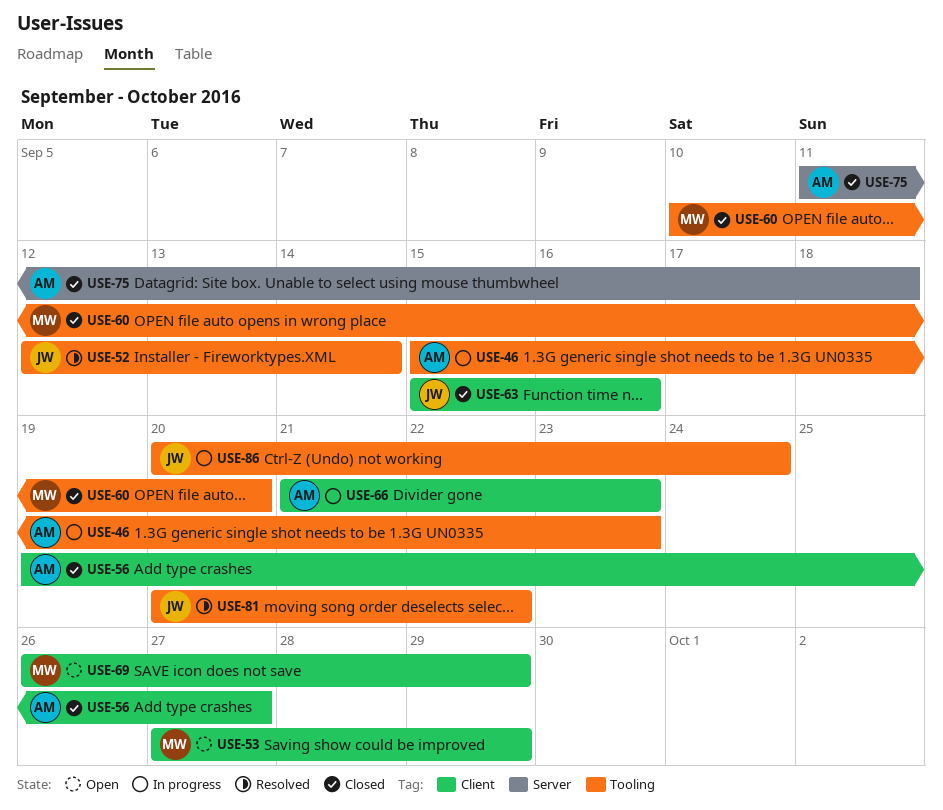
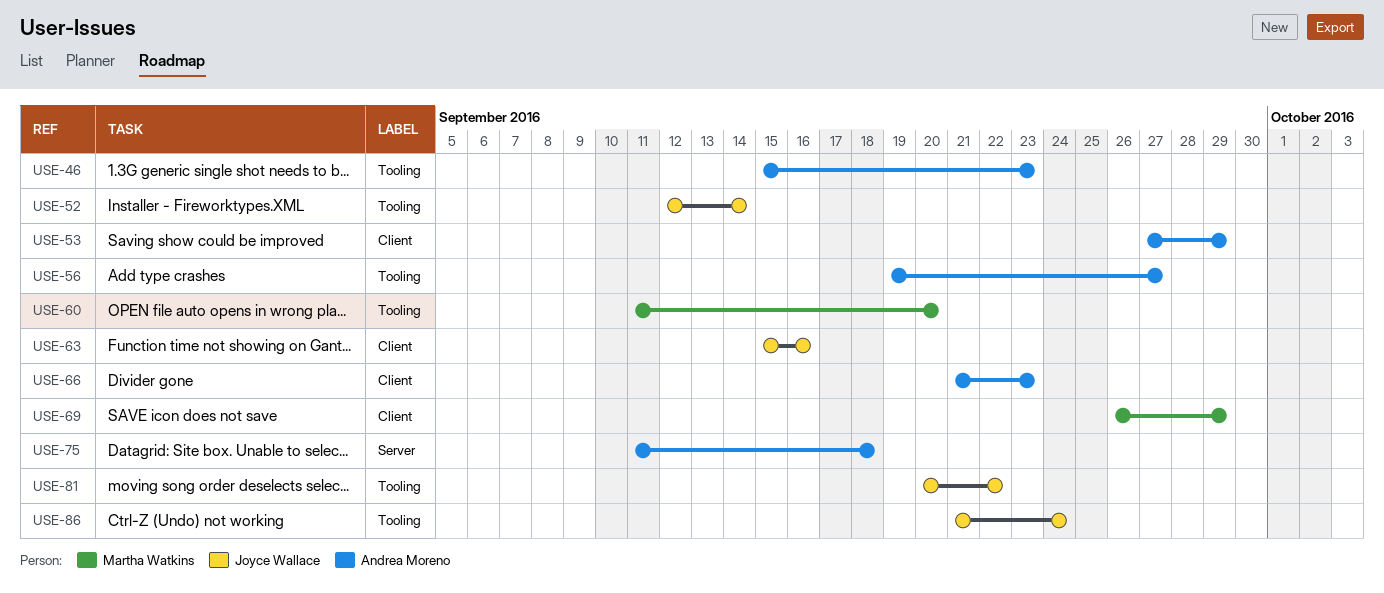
USE-53, owner: Martha Watkins -> Andrea Moreno
USE-56, label: Client -> Tooling
USE-60, start: Sep 10 -> Sep 11
USE-86, start: Sep 20 -> Sep 21

